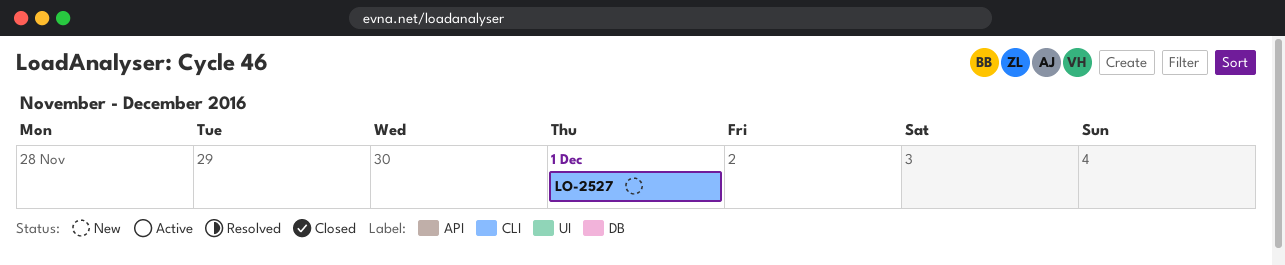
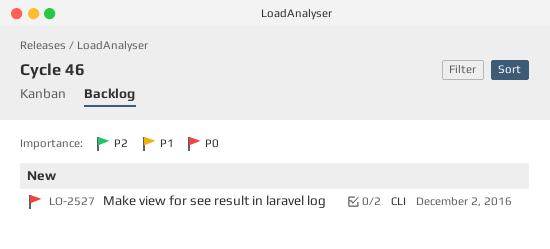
LO-2527, due: Dec 1 -> Dec 2

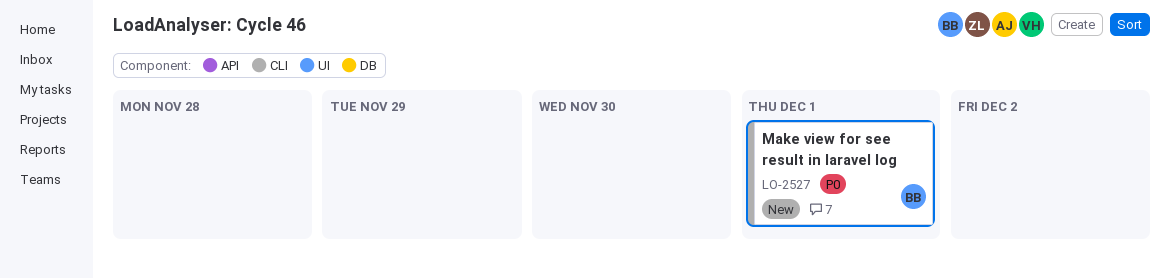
LO-2527, due: Dec 2 -> Dec 1

